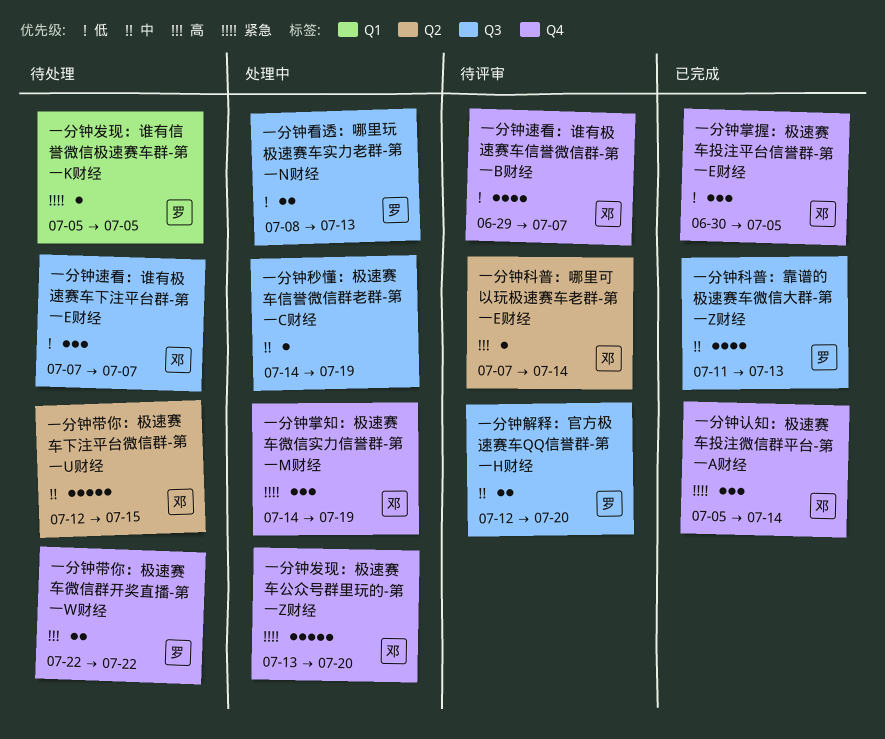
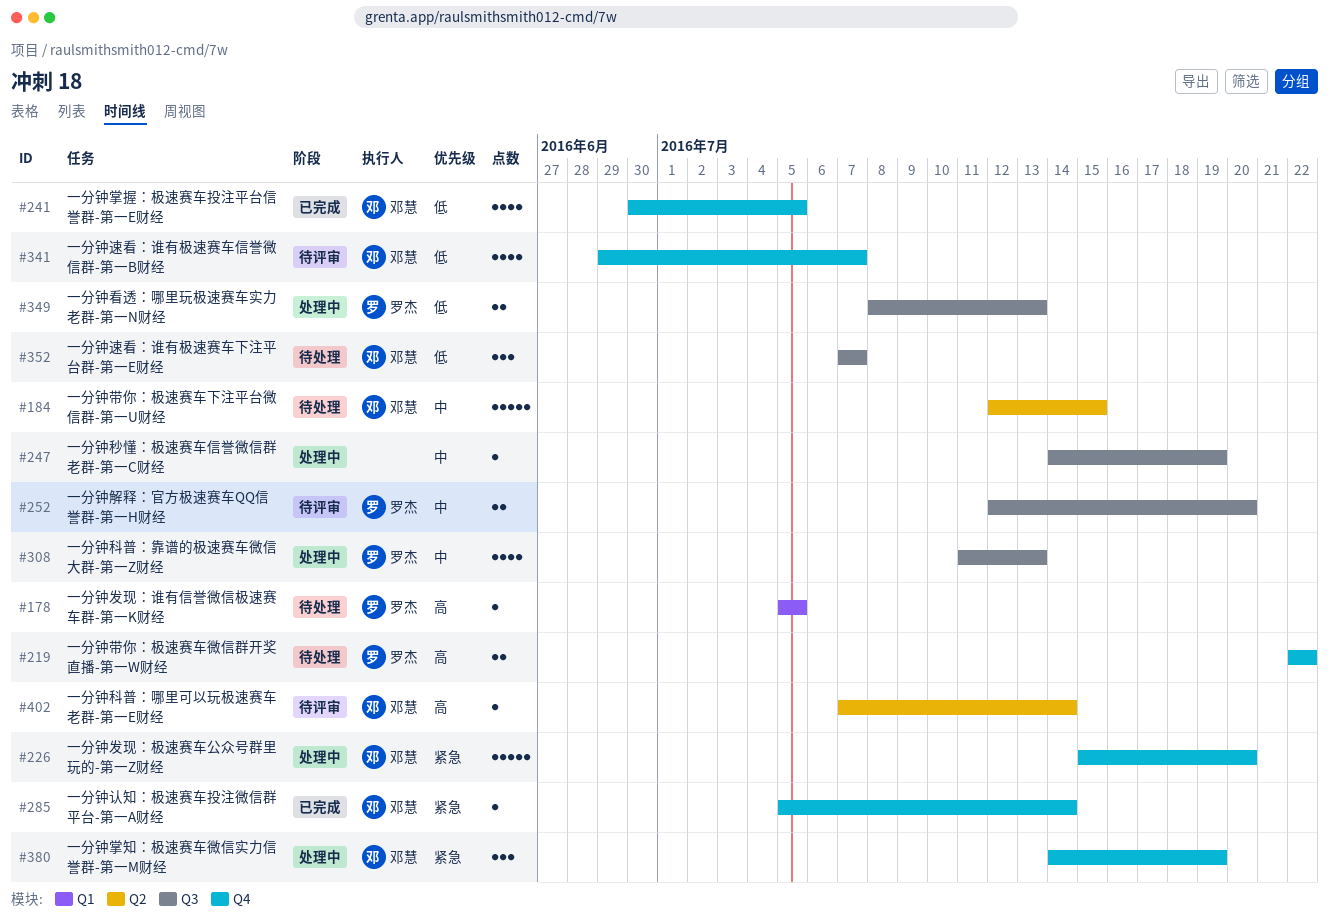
一分钟发现：极速赛车公众号群里玩的-第一Z财经, start: Jul 13 -> Jul 15
一分钟发现：谁有信誉微信极速赛车群-第一K财经, priority: 紧急 -> 高
一分钟掌握：极速赛车投注平台信誉群-第一E财经, estimate: 3 -> 4
一分钟科普：靠谱的极速赛车微信大群-第一Z财经, status: 已完成 -> 处理中
一分钟认知：极速赛车投注微信群平台-第一A财经, estimate: 3 -> 1

